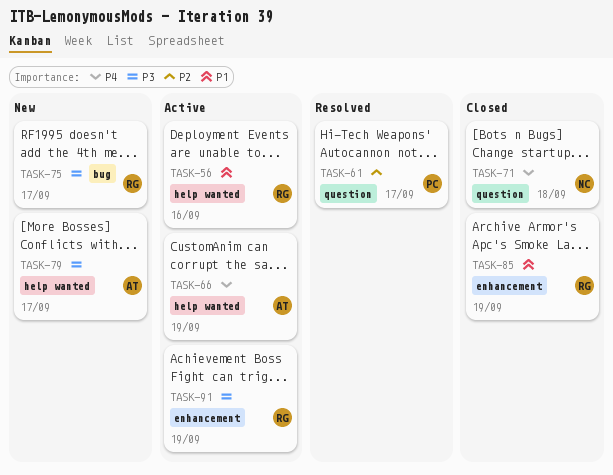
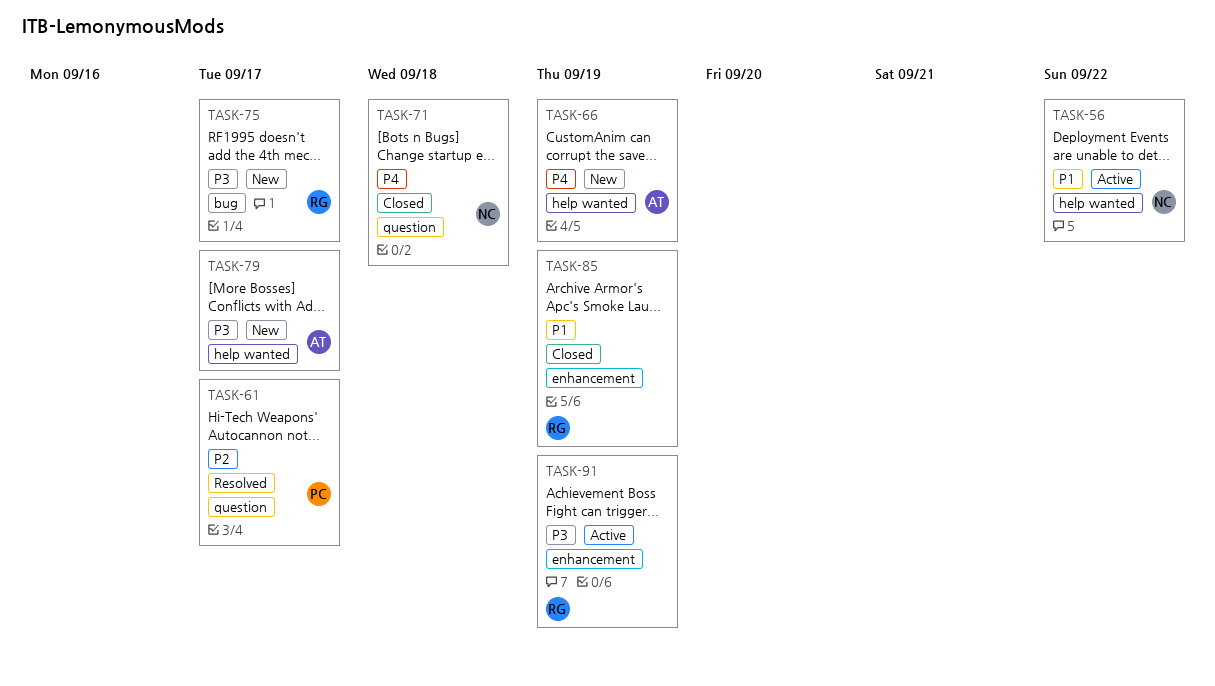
TASK-56, owner: RG -> NC
TASK-56, due: Sep 16 -> Sep 22
TASK-66, status: Active -> New

